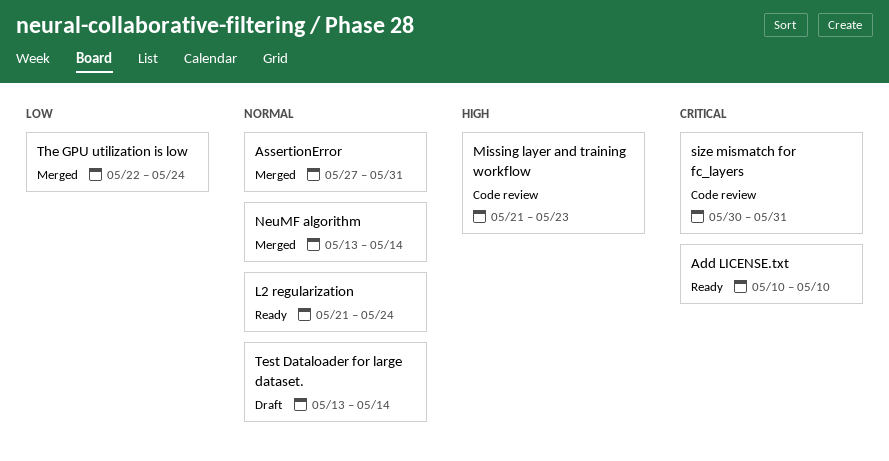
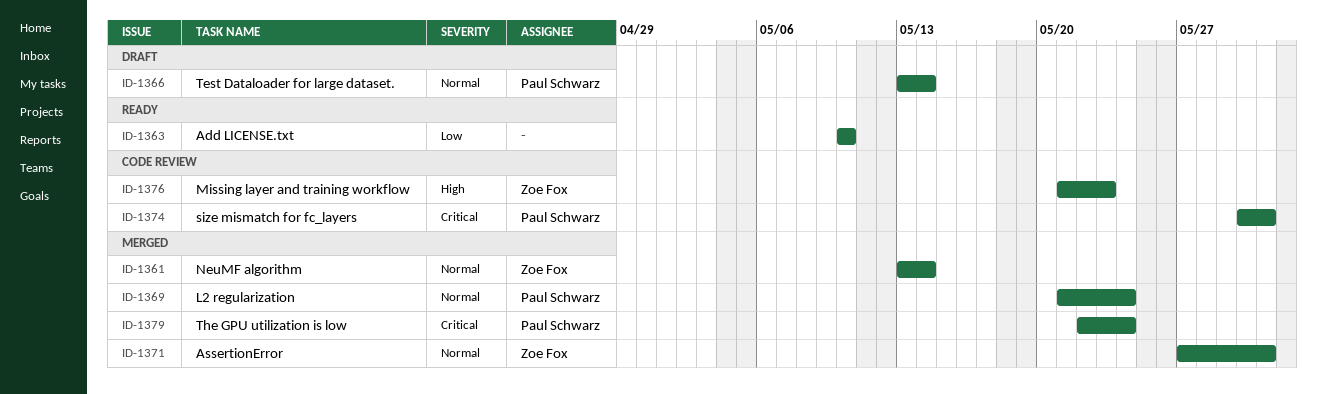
Add LICENSE.txt, priority: Critical -> Low
L2 regularization, status: Ready -> Merged
The GPU utilization is low, priority: Low -> Critical

